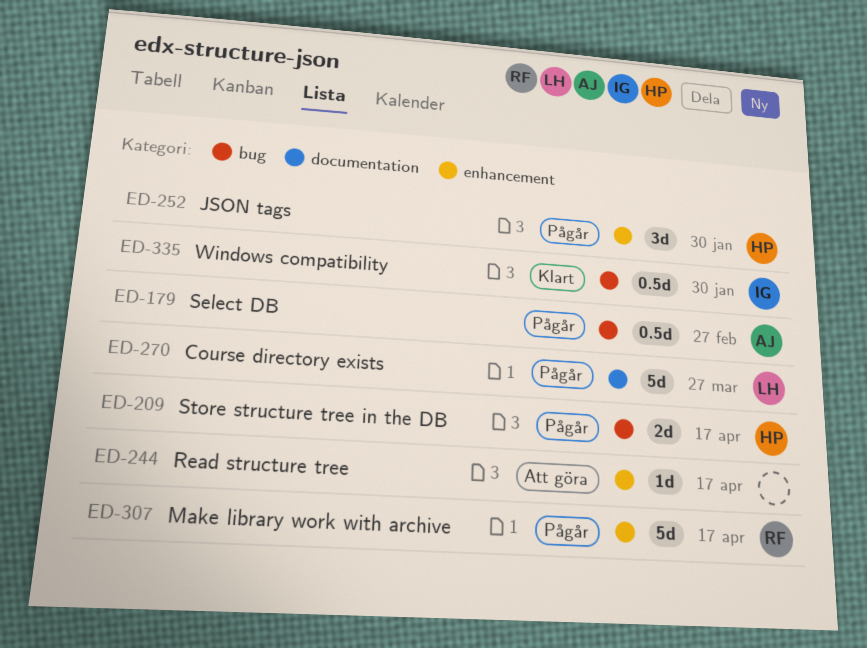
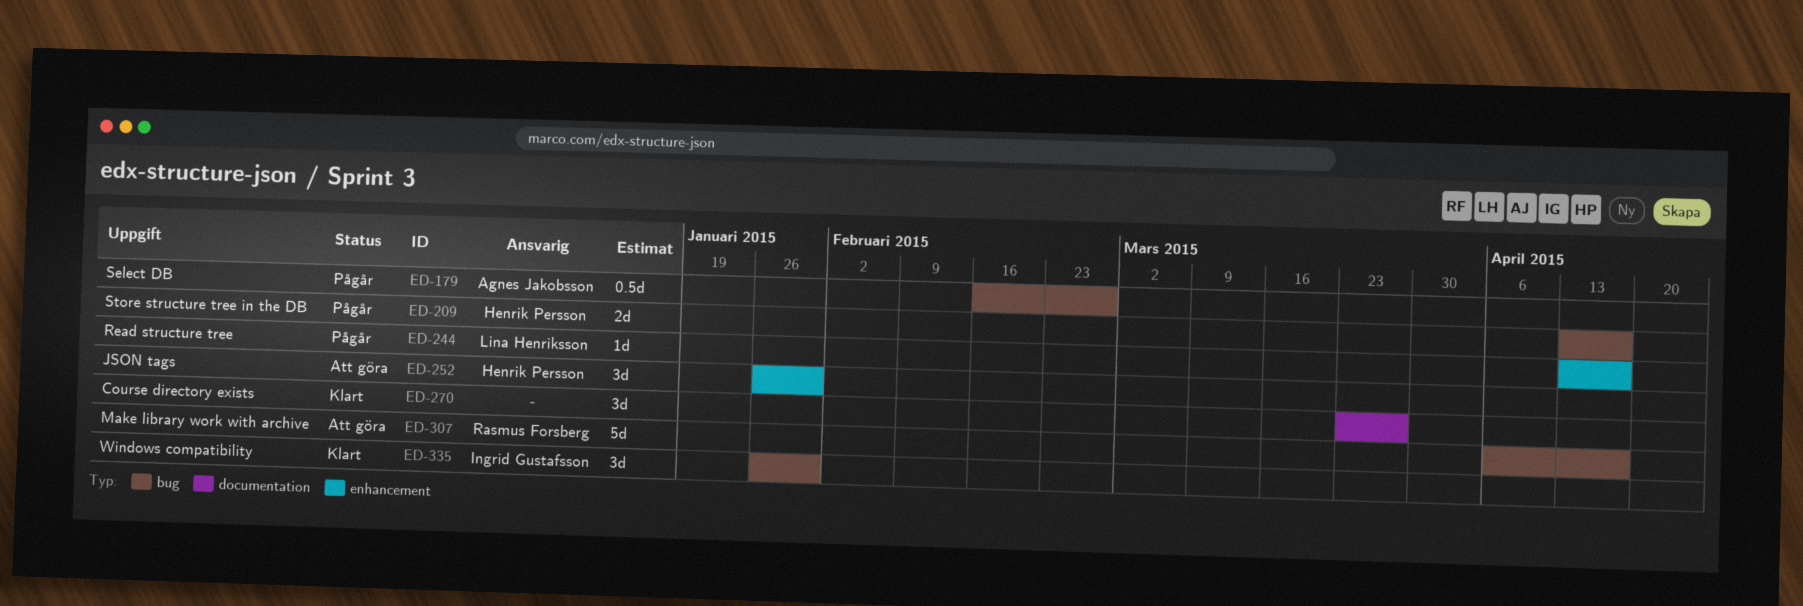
ED-244, status: Att göra -> Pågår
ED-244, owner: none -> Lina Henriksson
ED-252, status: Pågår -> Att göra
ED-270, status: Pågår -> Klart
ED-270, owner: Lina Henriksson -> none
ED-270, estimate: 5d -> 3d
ED-307, status: Pågår -> Att göra
ED-307, label: enhancement -> bug
ED-335, estimate: 0.5d -> 3d

